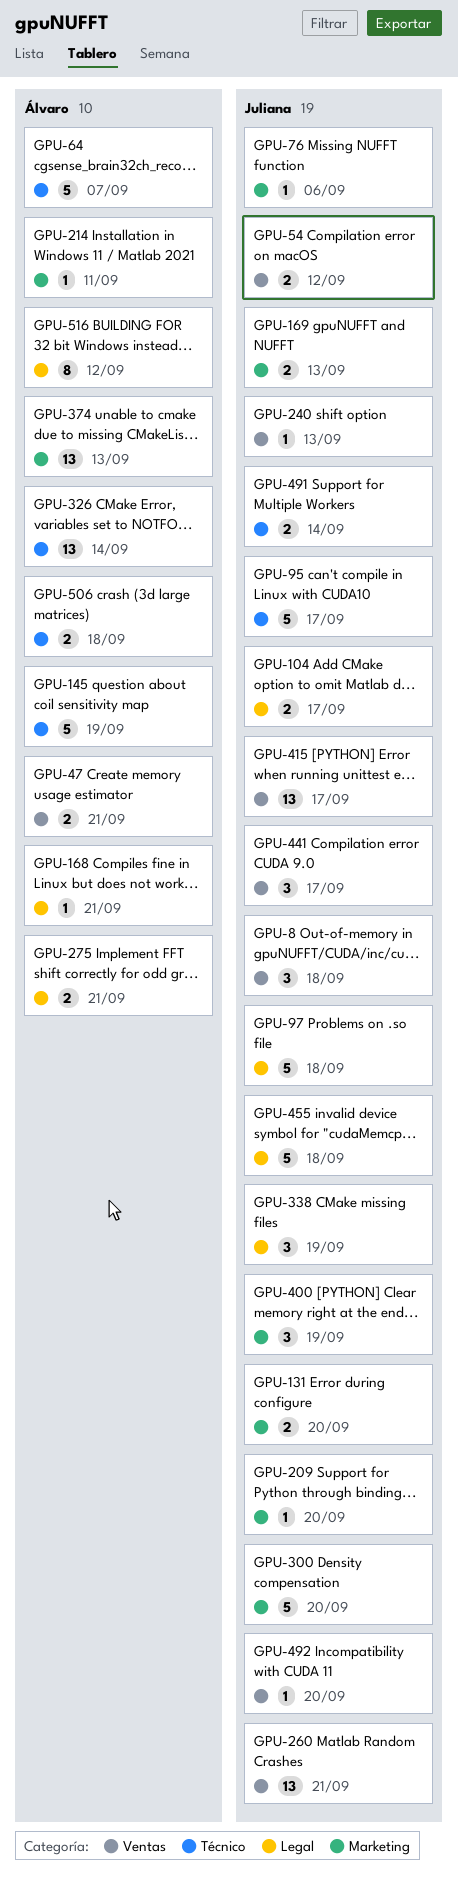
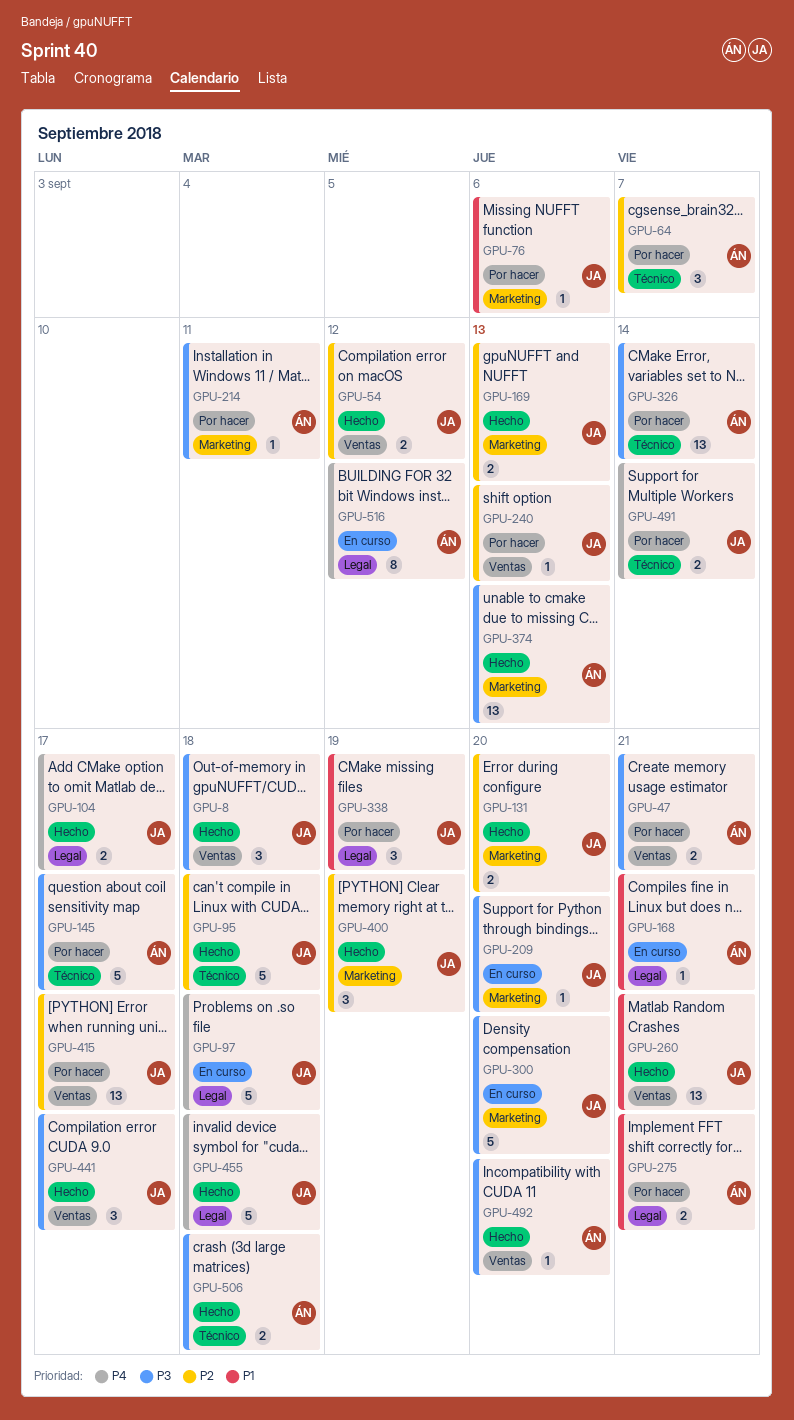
GPU-64, estimate: 5 -> 3
GPU-95, due: Sep 17 -> Sep 18
GPU-145, due: Sep 19 -> Sep 17
GPU-492, owner: Juliana -> Álvaro

